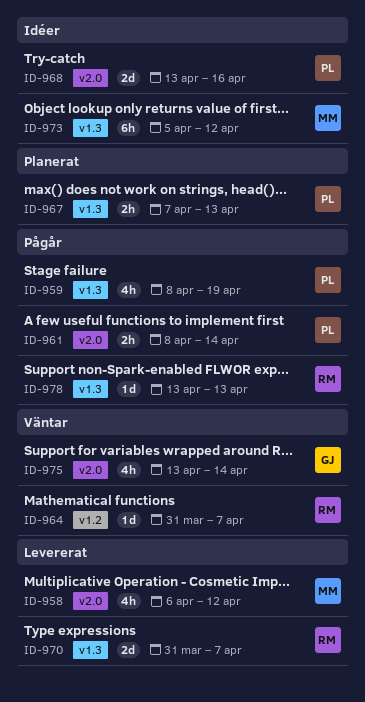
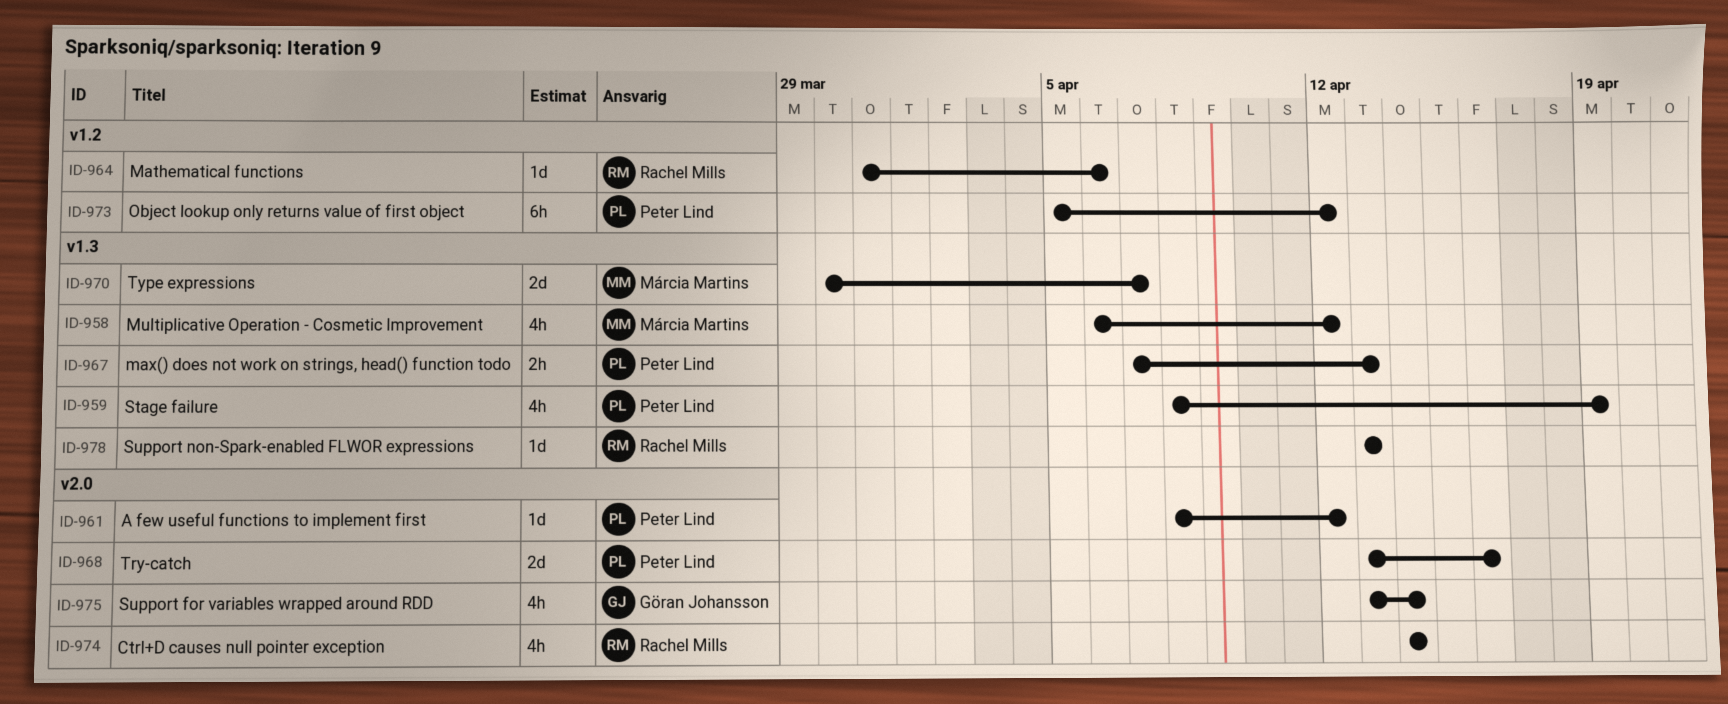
ID-958, label: v2.0 -> v1.3
ID-961, estimate: 2h -> 1d
ID-961, due: Apr 14 -> Apr 12
ID-964, due: Apr 7 -> Apr 6
ID-970, owner: Rachel Mills -> Márcia Martins
ID-970, start: Mar 31 -> Mar 30
ID-973, owner: Márcia Martins -> Peter Lind
ID-973, label: v1.3 -> v1.2
ID-974: none -> present

